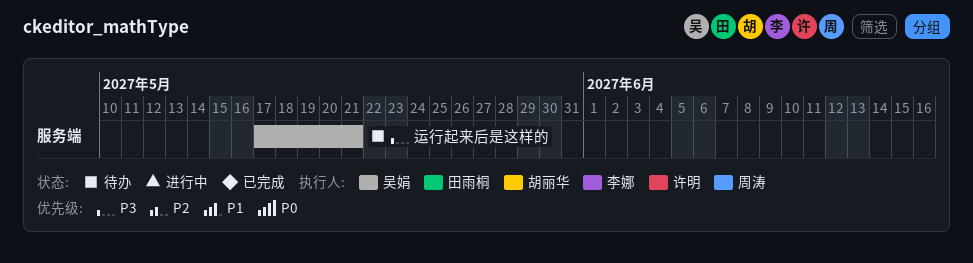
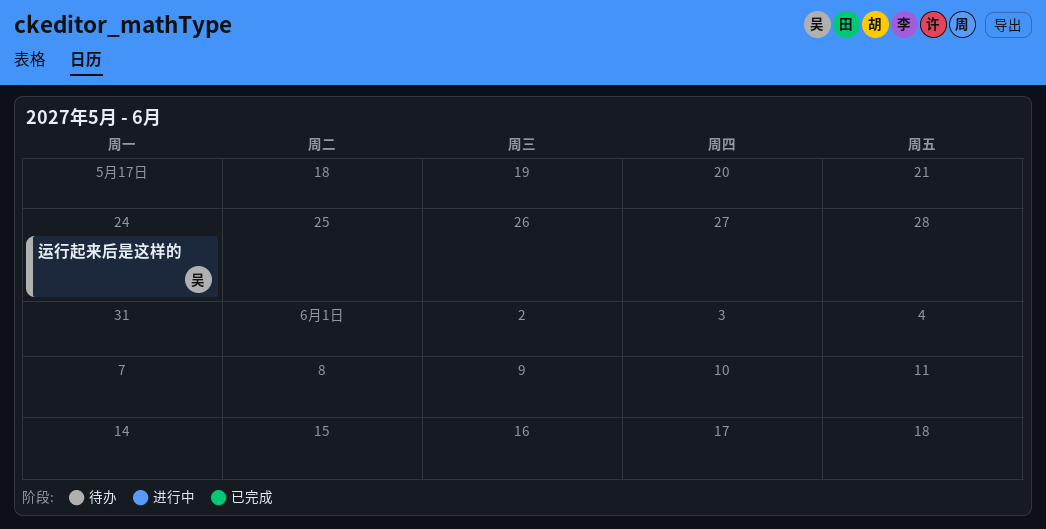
运行起来后是这样的, due: May 21 -> May 24

